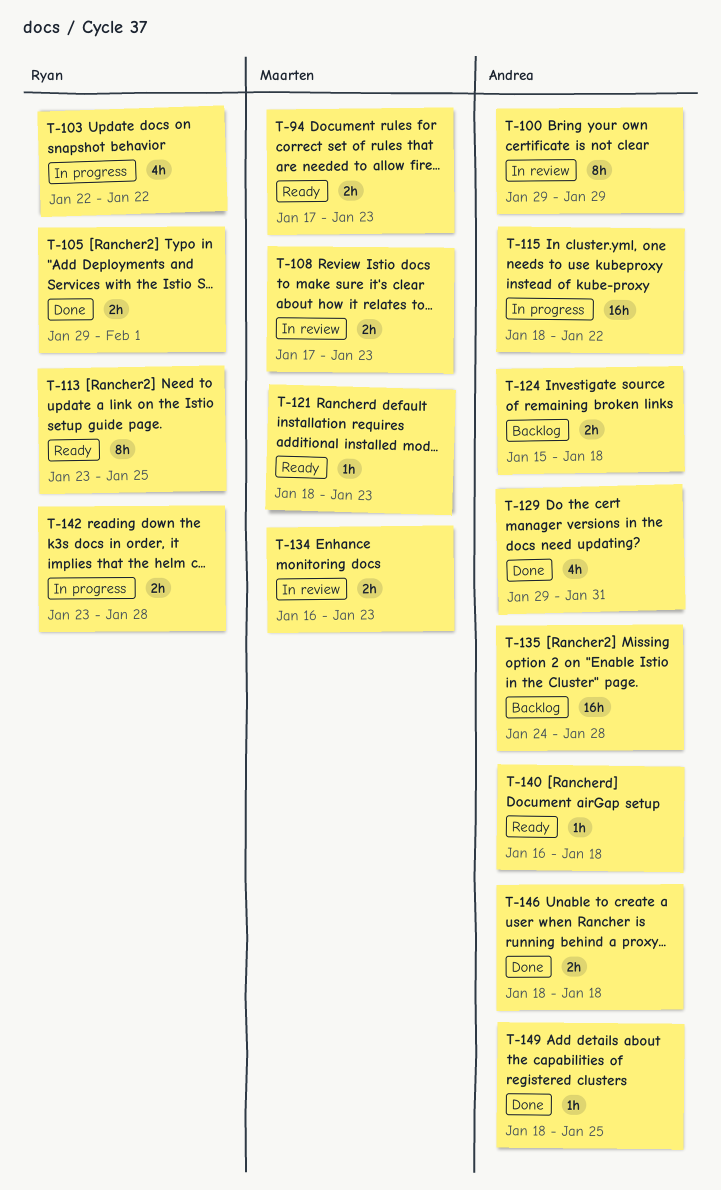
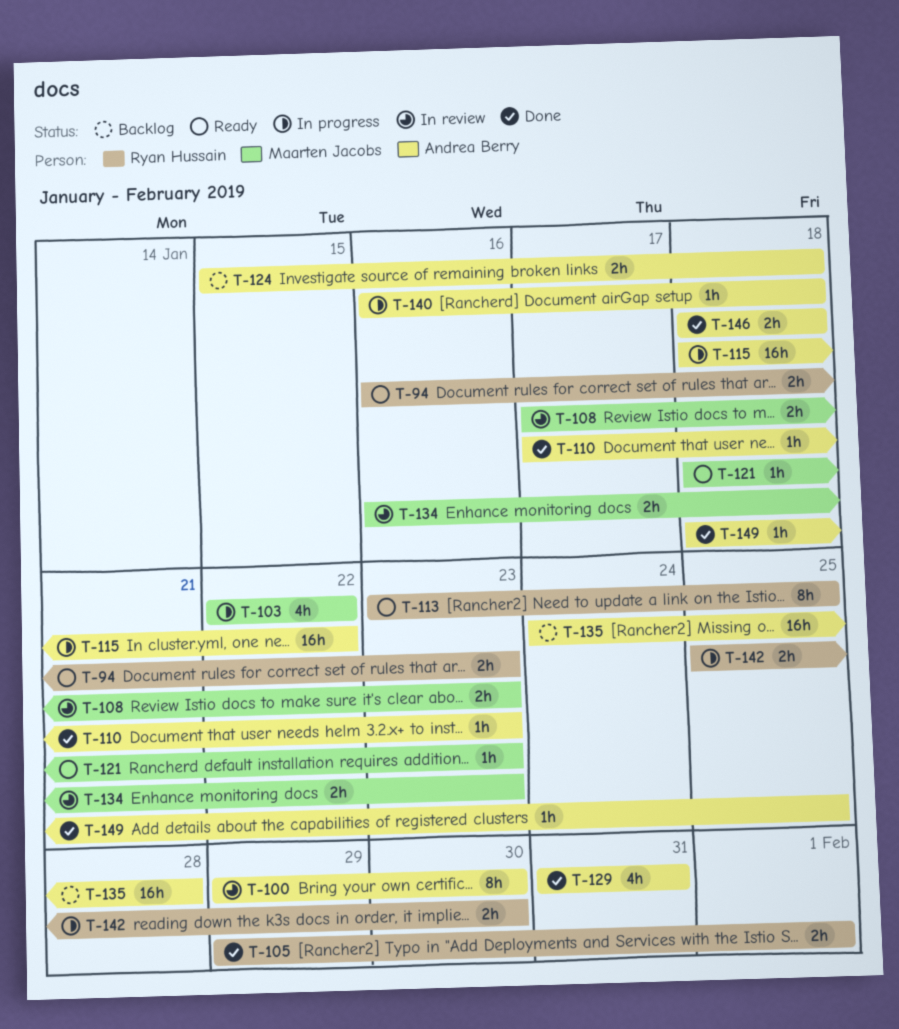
T-94, owner: Maarten Jacobs -> Ryan Hussain
T-94, start: Jan 17 -> Jan 16
T-100, due: Jan 29 -> Jan 30
T-103, owner: Ryan Hussain -> Maarten Jacobs
T-110: none -> present
T-129, start: Jan 29 -> Jan 31
T-140, status: Ready -> In progress
T-142, start: Jan 23 -> Jan 25
T-142, due: Jan 28 -> Jan 30

